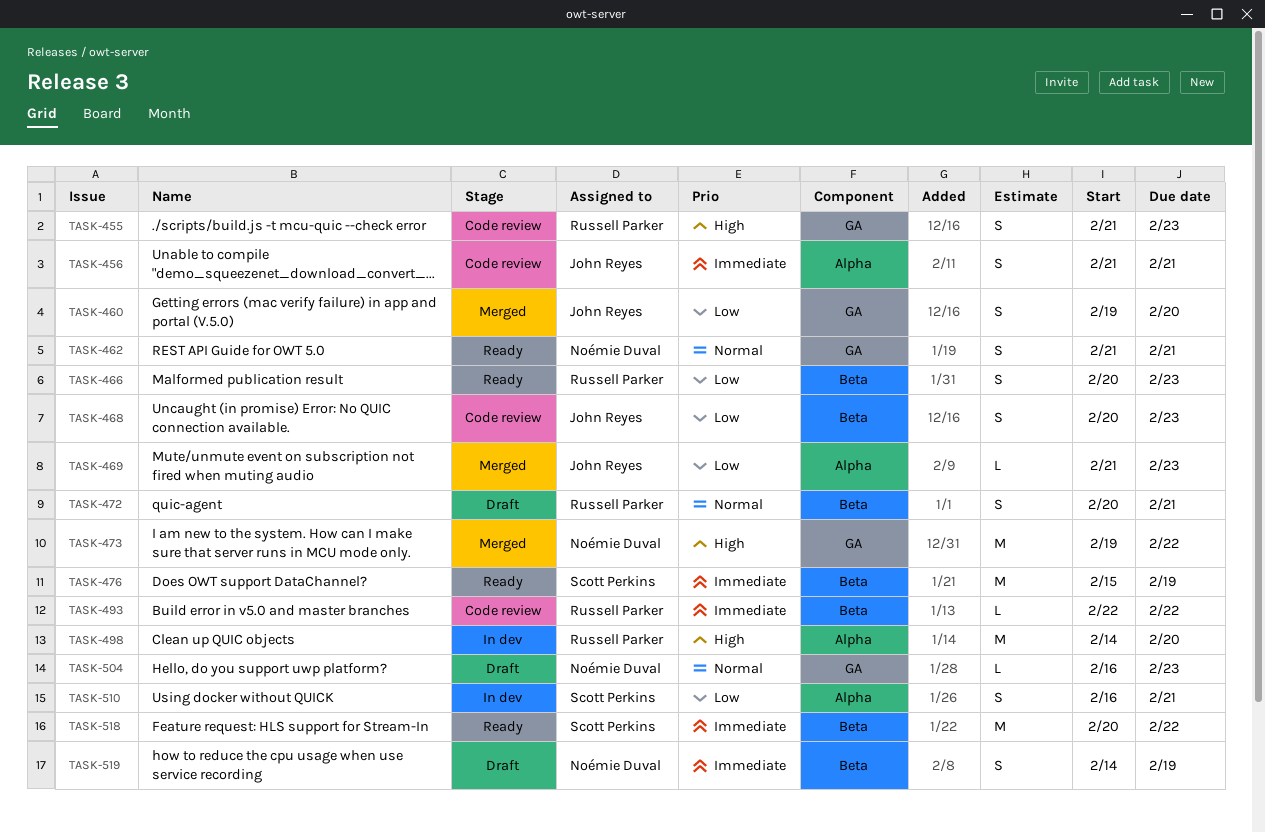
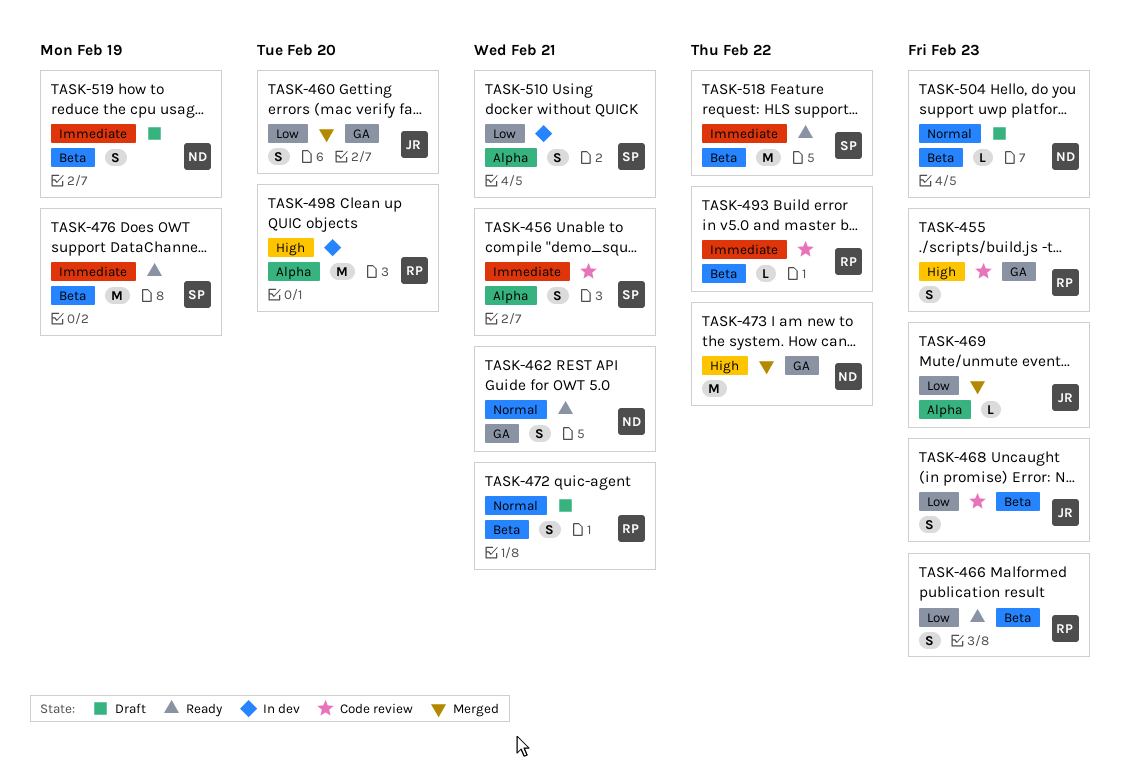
TASK-456, owner: John Reyes -> Scott Perkins
TASK-504, label: GA -> Beta

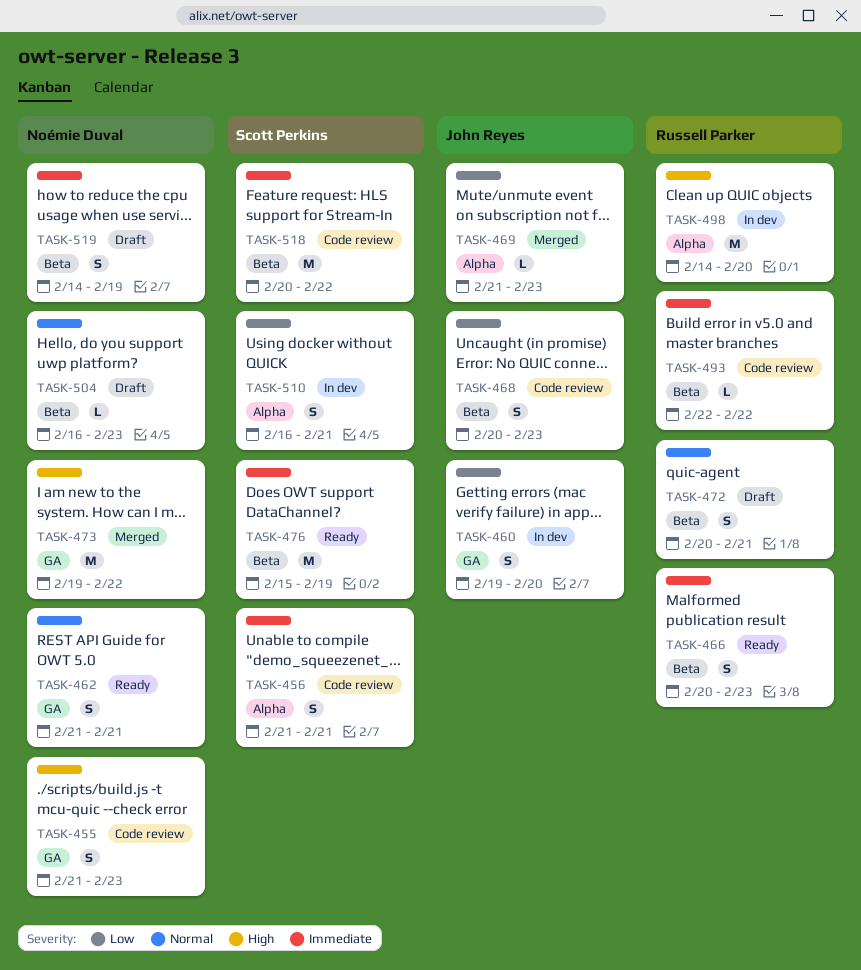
TASK-455, owner: Russell Parker -> Noémie Duval
TASK-460, status: Merged -> In dev
TASK-466, priority: Low -> Immediate
TASK-518, status: Ready -> Code review

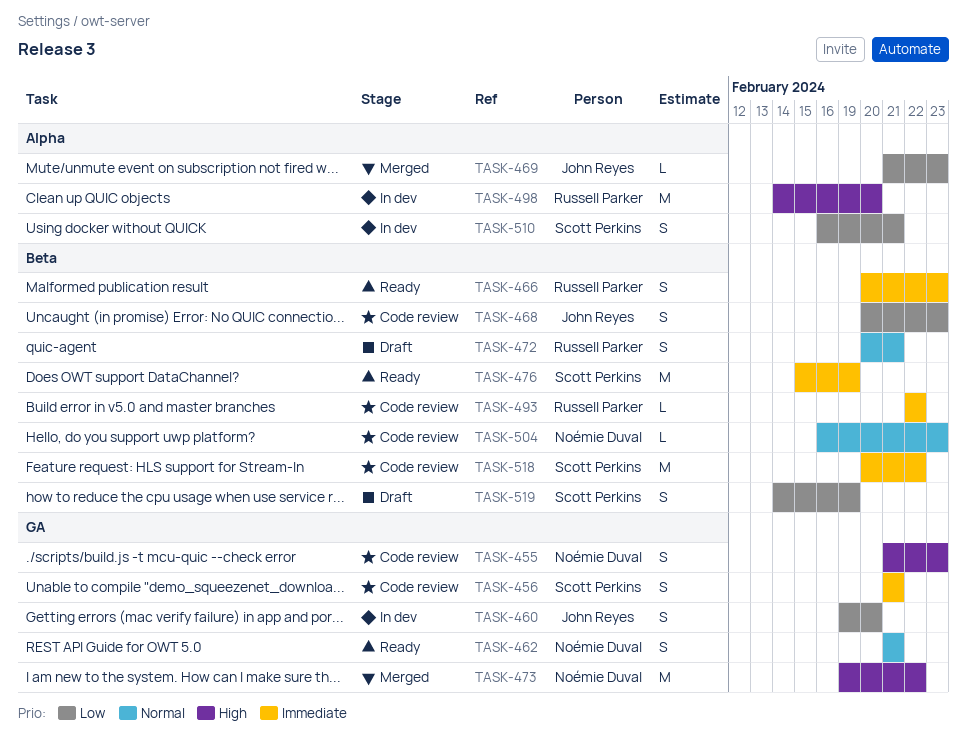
TASK-456, label: Alpha -> GA
TASK-504, status: Draft -> Code review
TASK-519, owner: Noémie Duval -> Scott Perkins
TASK-519, priority: Immediate -> Low

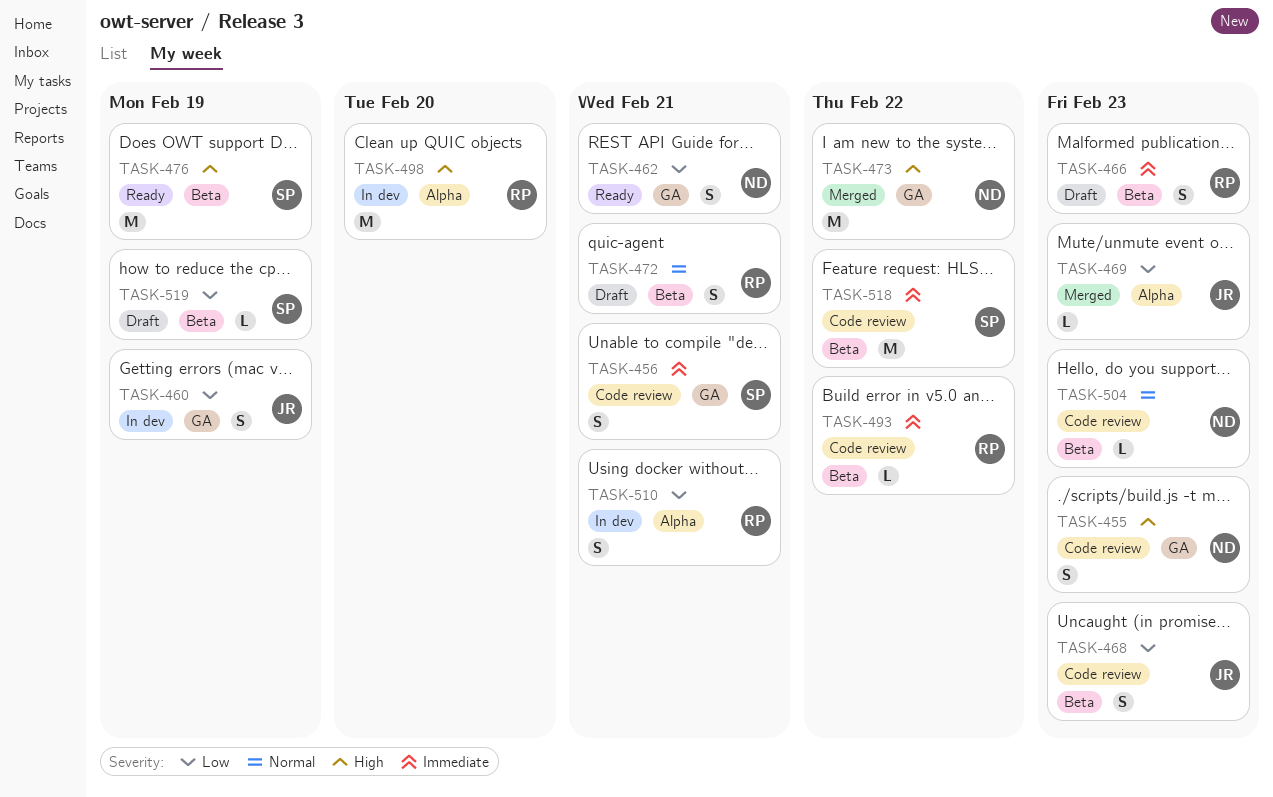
TASK-460, due: Feb 20 -> Feb 19
TASK-462, priority: Normal -> Low
TASK-466, status: Ready -> Draft
TASK-476, priority: Immediate -> High
TASK-510, owner: Scott Perkins -> Russell Parker
TASK-519, estimate: S -> L

